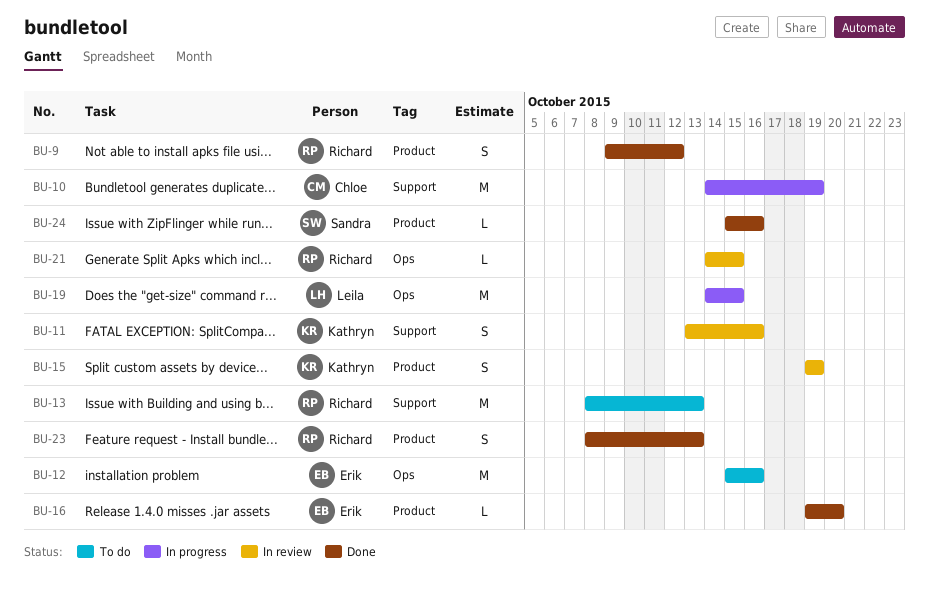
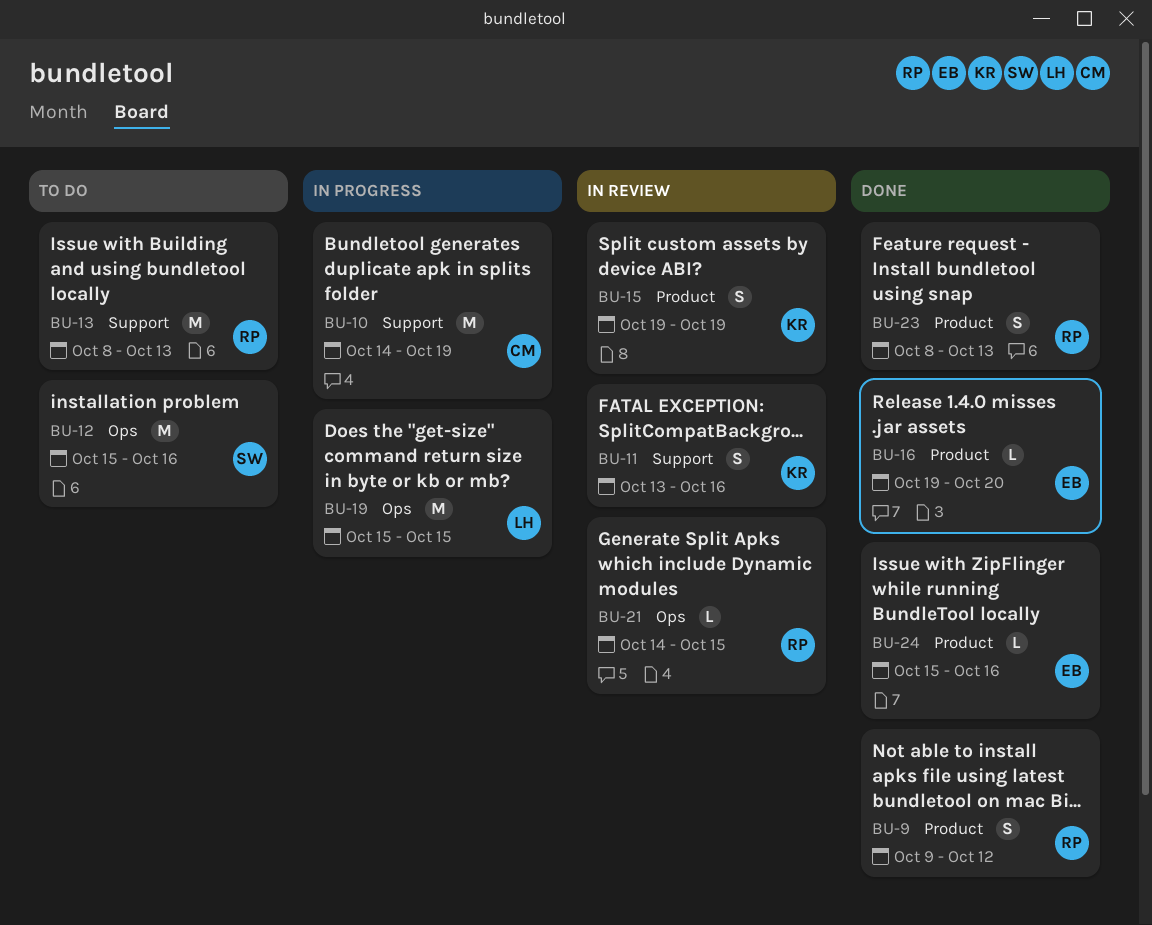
BU-12, owner: Erik -> Sandra
BU-19, start: Oct 14 -> Oct 15
BU-24, owner: Sandra -> Erik

